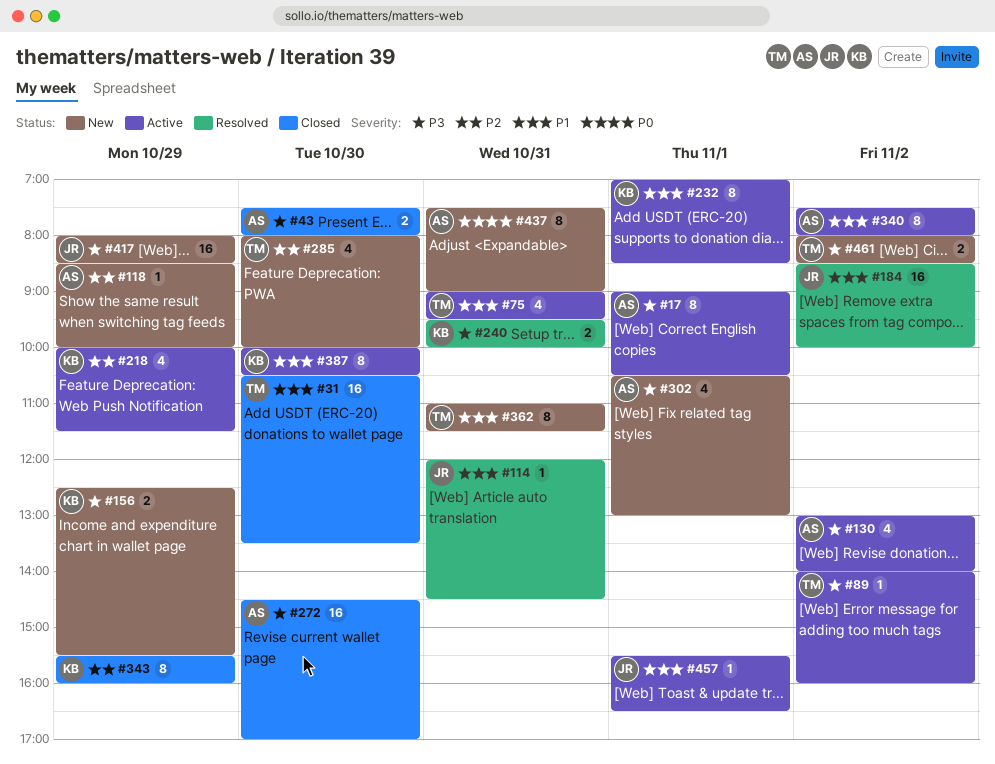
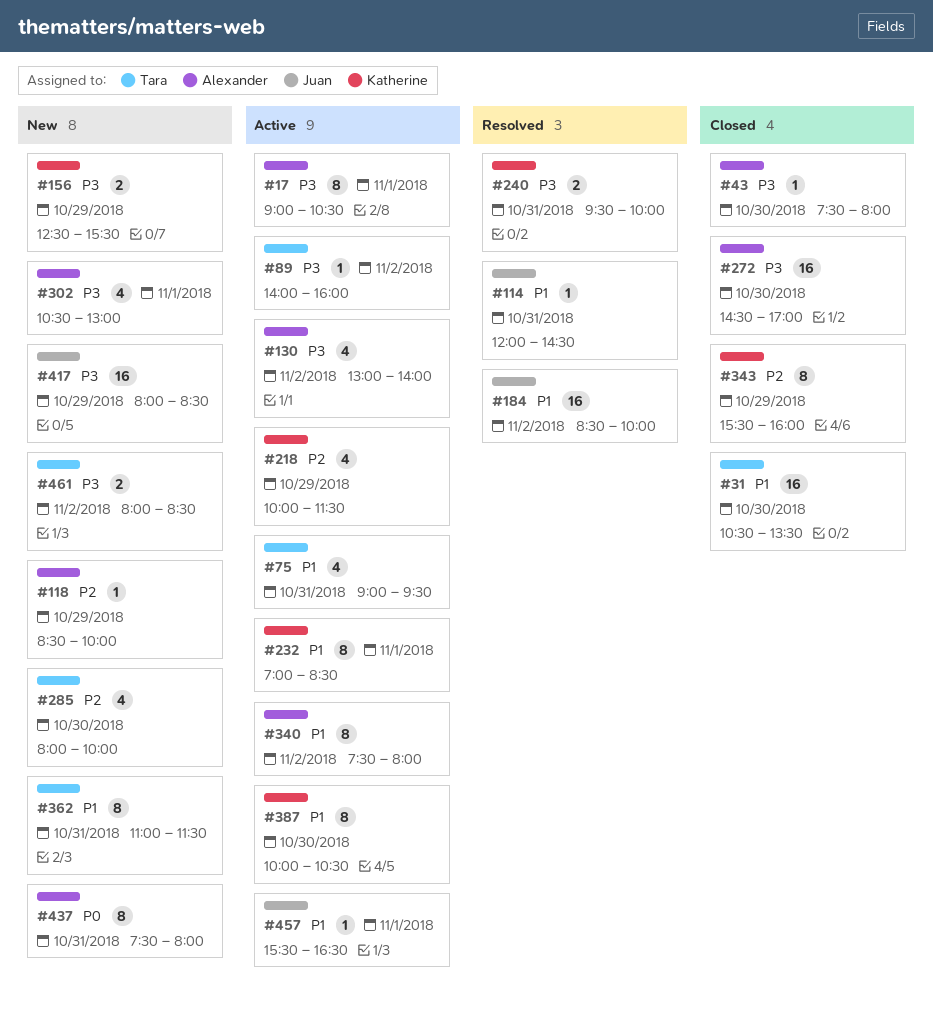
#43, estimate: 2 -> 1
#437, ends: 09:00 -> 08:00

